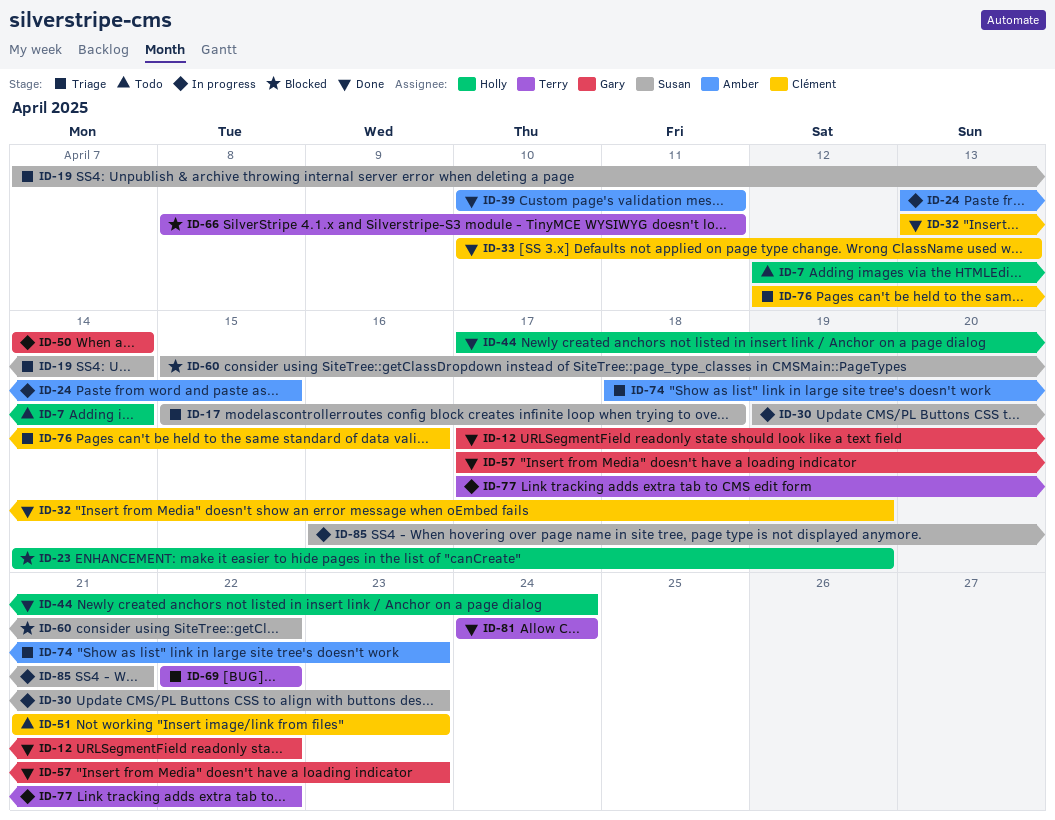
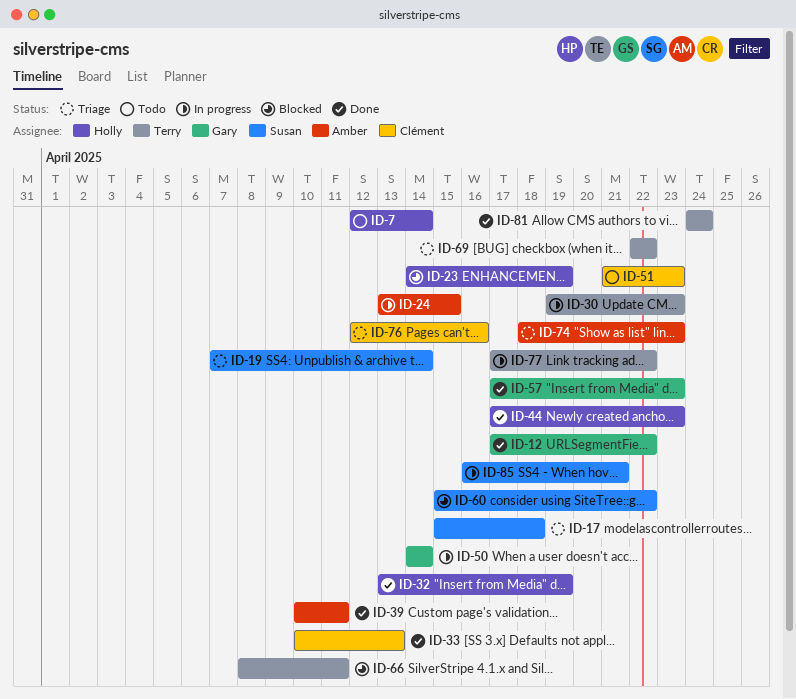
ID-30, owner: Susan -> Terry
ID-32, owner: Clément -> Holly
ID-44, due: Apr 24 -> Apr 23

